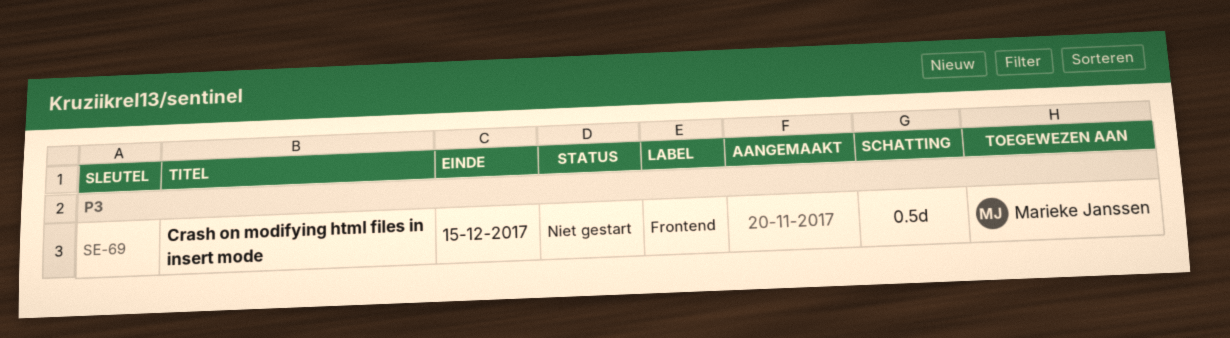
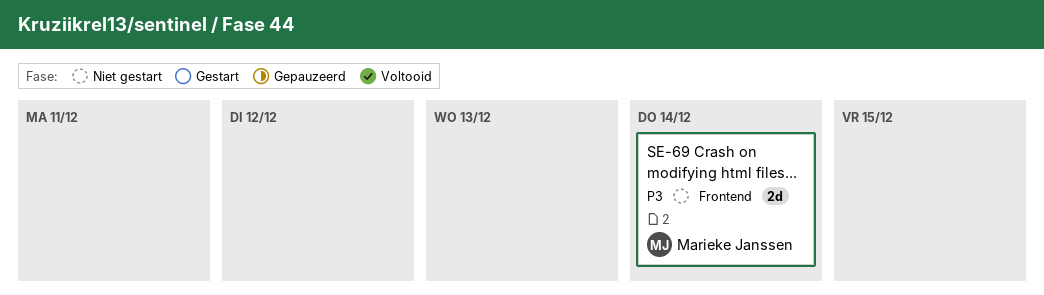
SE-69, estimate: 0.5d -> 2d
SE-69, due: Dec 15 -> Dec 14

